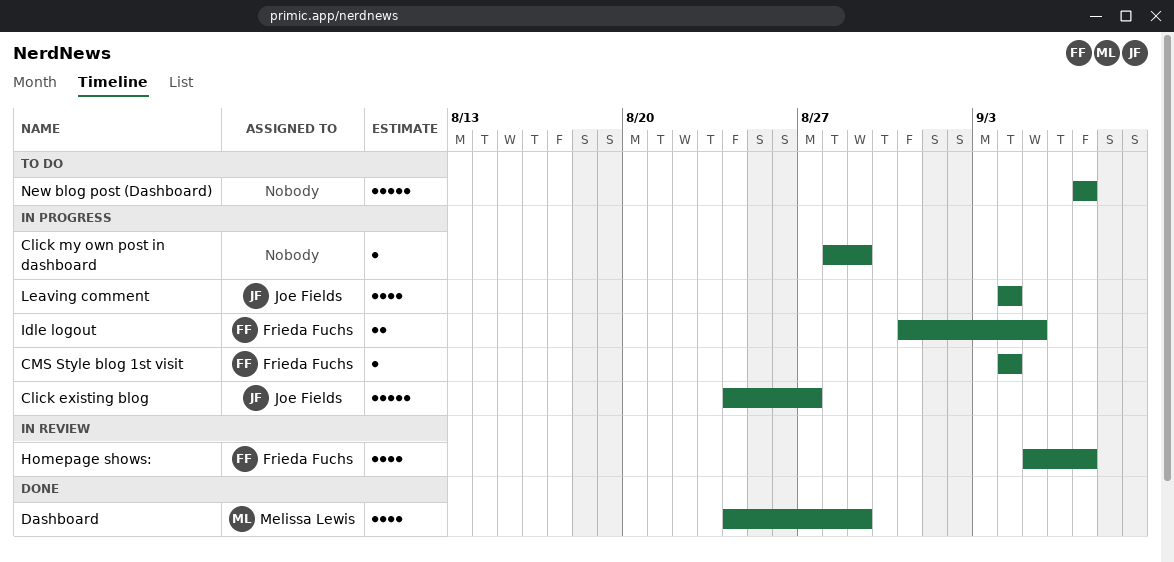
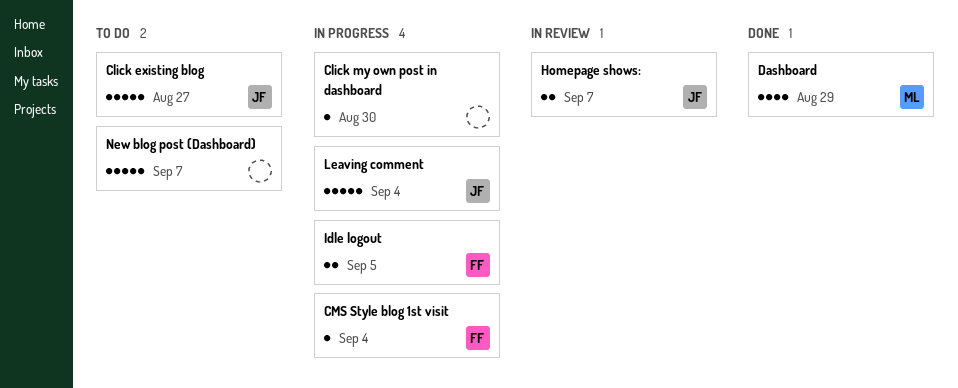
Click existing blog, status: In progress -> To do
Click my own post in dashboard, due: Aug 29 -> Aug 30
Homepage shows:, owner: Frieda Fuchs -> Joe Fields
Homepage shows:, estimate: 4 -> 2
Leaving comment, estimate: 4 -> 5

